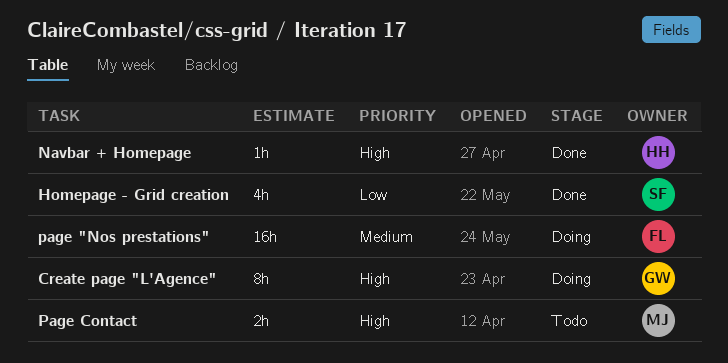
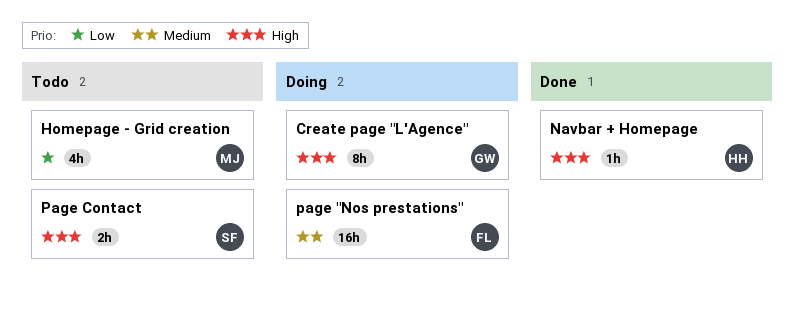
Homepage - Grid creation, status: Done -> Todo
Homepage - Grid creation, owner: SF -> MJ
Page Contact, owner: MJ -> SF

